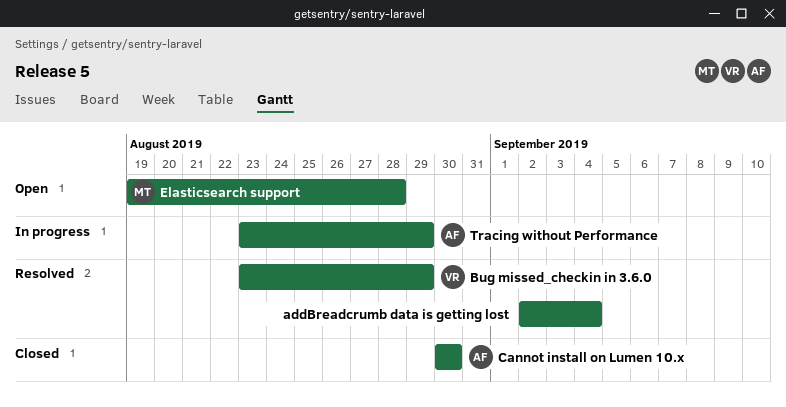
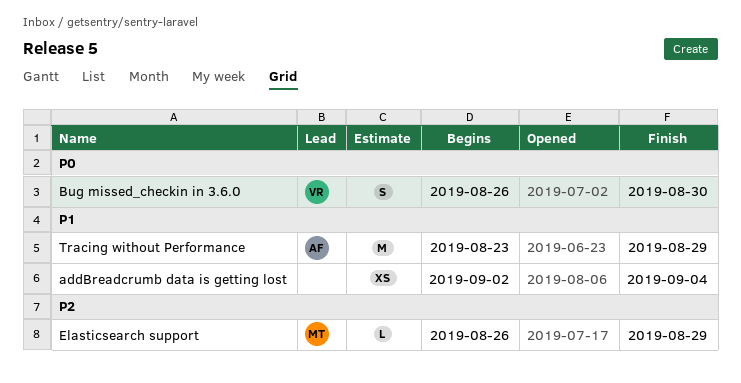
Bug missed_checkin in 3.6.0, start: Aug 23 -> Aug 26
Bug missed_checkin in 3.6.0, due: Aug 29 -> Aug 30
Cannot install on Lumen 10.x: present -> none
Elasticsearch support, start: Aug 19 -> Aug 26
Elasticsearch support, due: Aug 28 -> Aug 29

